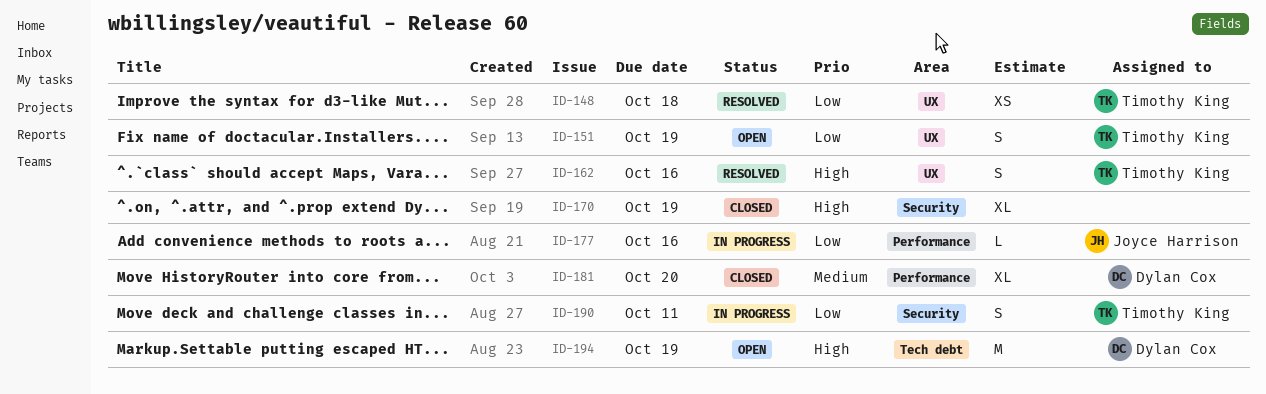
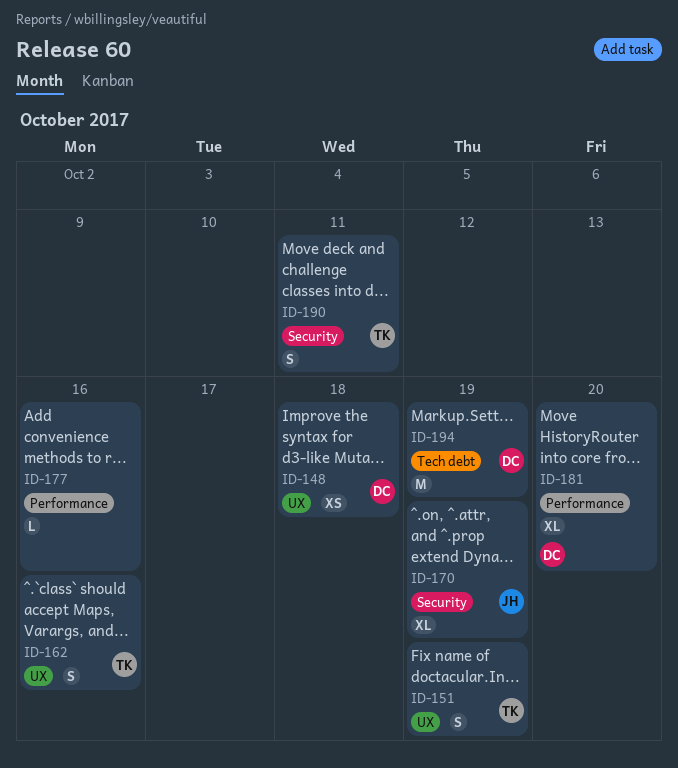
ID-148, owner: Timothy King -> Dylan Cox
ID-170, owner: none -> Joyce Harrison
ID-177, owner: Joyce Harrison -> none

